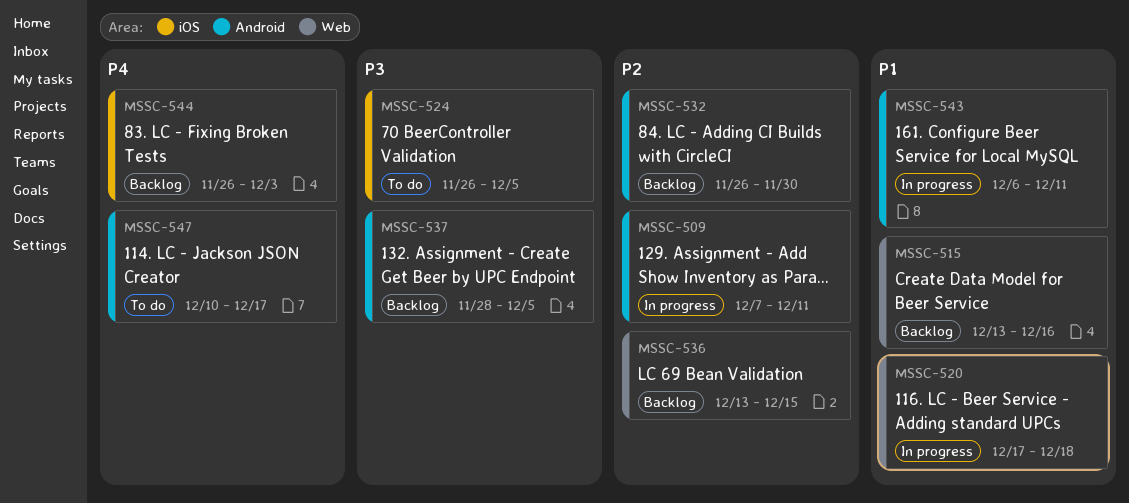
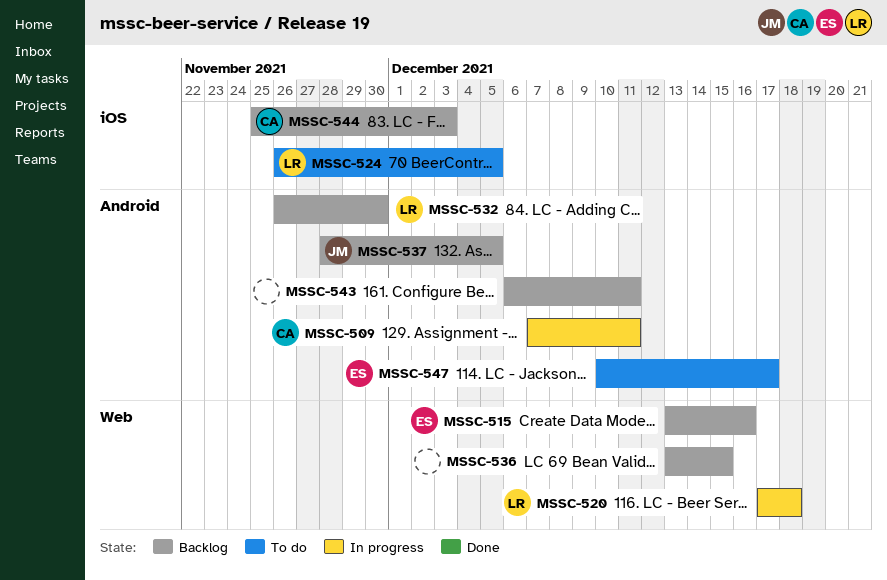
MSSC-543, status: In progress -> Backlog
MSSC-544, start: Nov 26 -> Nov 25

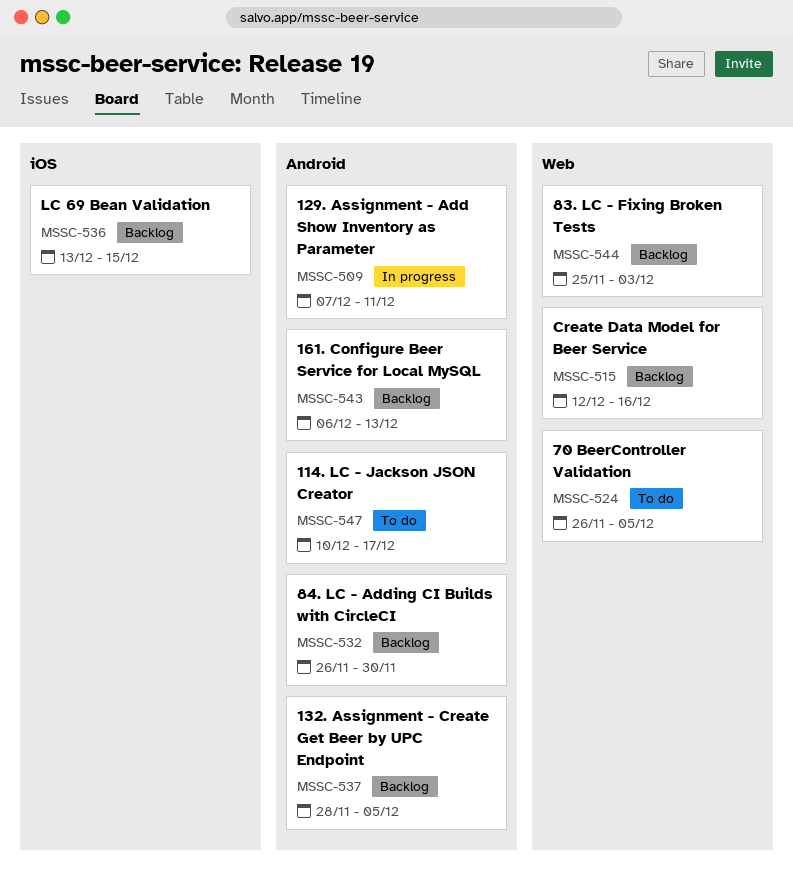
MSSC-515, start: Dec 13 -> Dec 12
MSSC-520: present -> none
MSSC-524, label: iOS -> Web
MSSC-536, label: Web -> iOS
MSSC-543, due: Dec 11 -> Dec 13
MSSC-544, label: iOS -> Web

